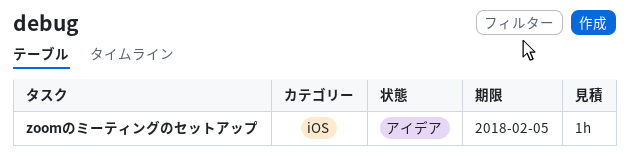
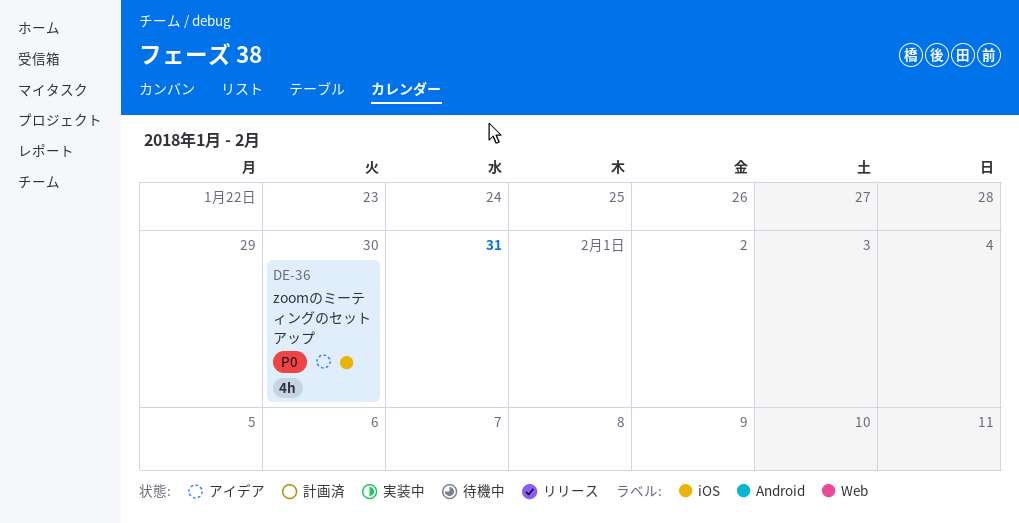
zoomのミーティングのセットアップ, estimate: 1h -> 4h
zoomのミーティングのセットアップ, due: Feb 5 -> Jan 30

